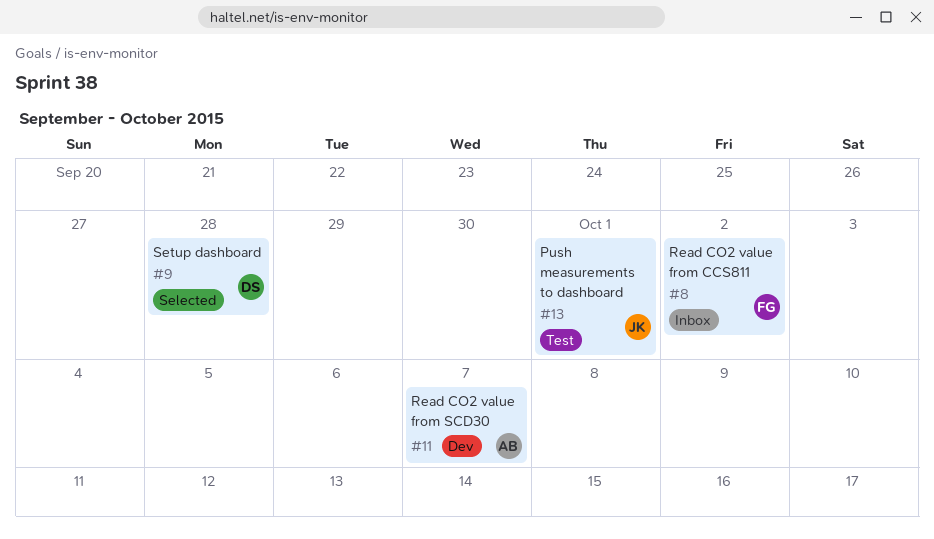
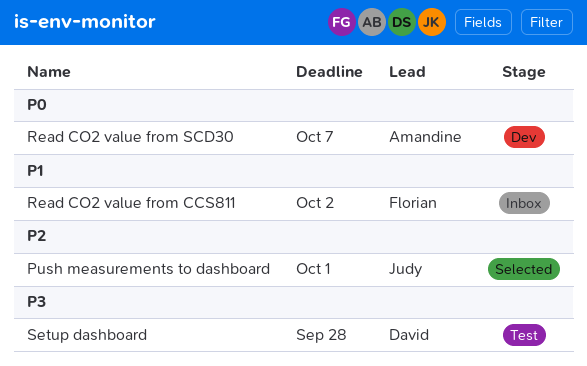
Push measurements to dashboard, status: Test -> Selected
Setup dashboard, status: Selected -> Test

